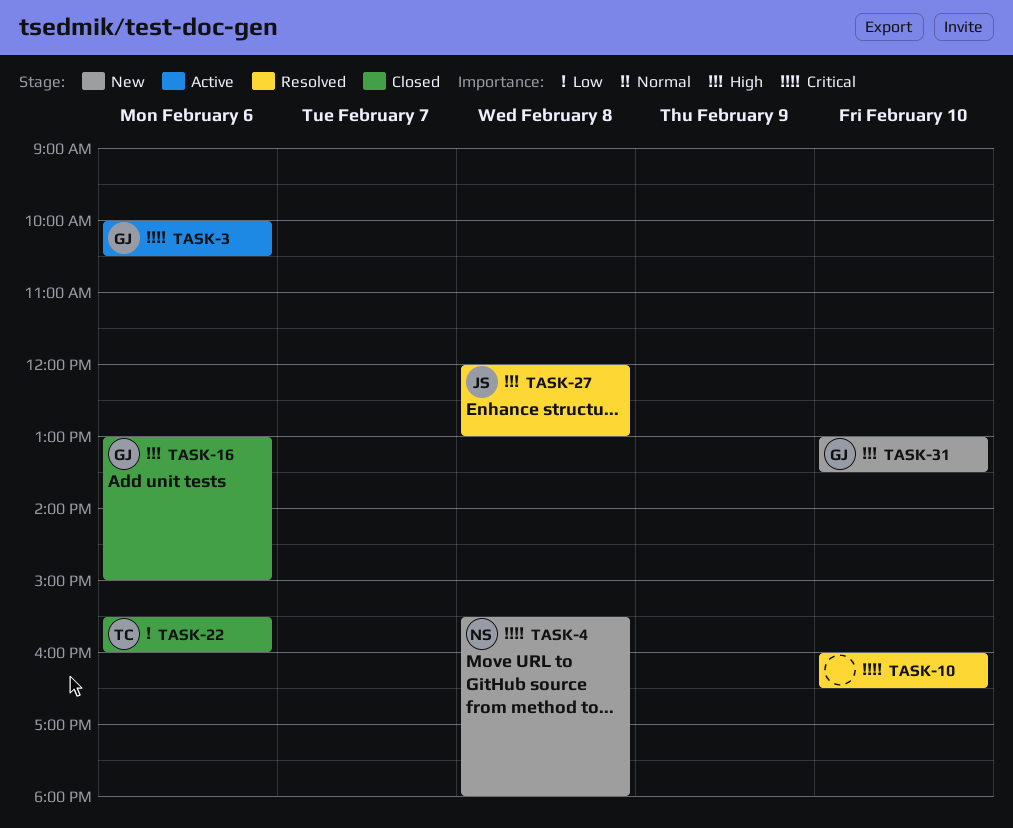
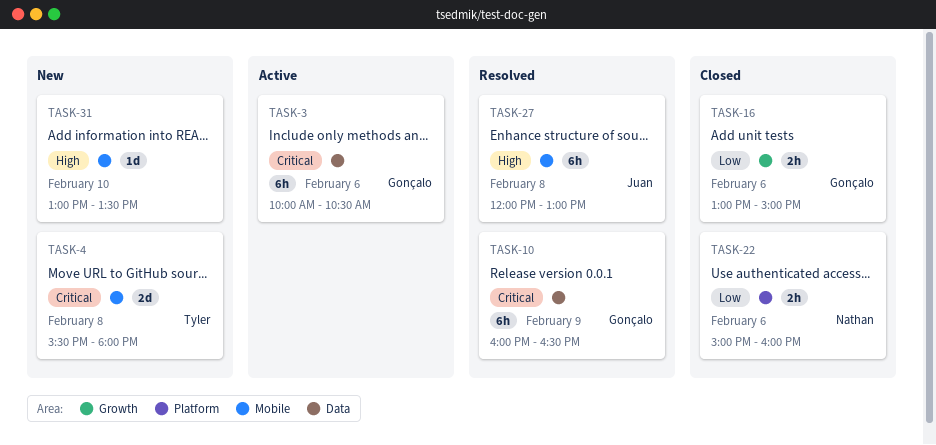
TASK-4, owner: Nathan -> Tyler
TASK-10, owner: none -> Gonçalo
TASK-10, day: Feb 10 -> Feb 9
TASK-16, priority: High -> Low
TASK-22, owner: Tyler -> Nathan
TASK-22, begins: 15:30 -> 15:00
TASK-31, owner: Gonçalo -> none

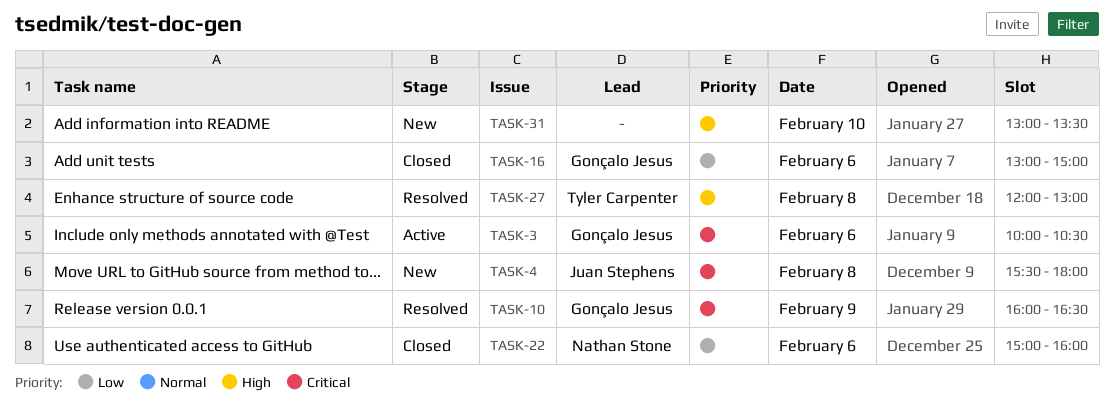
TASK-4, owner: Tyler Carpenter -> Juan Stephens
TASK-27, owner: Juan Stephens -> Tyler Carpenter

